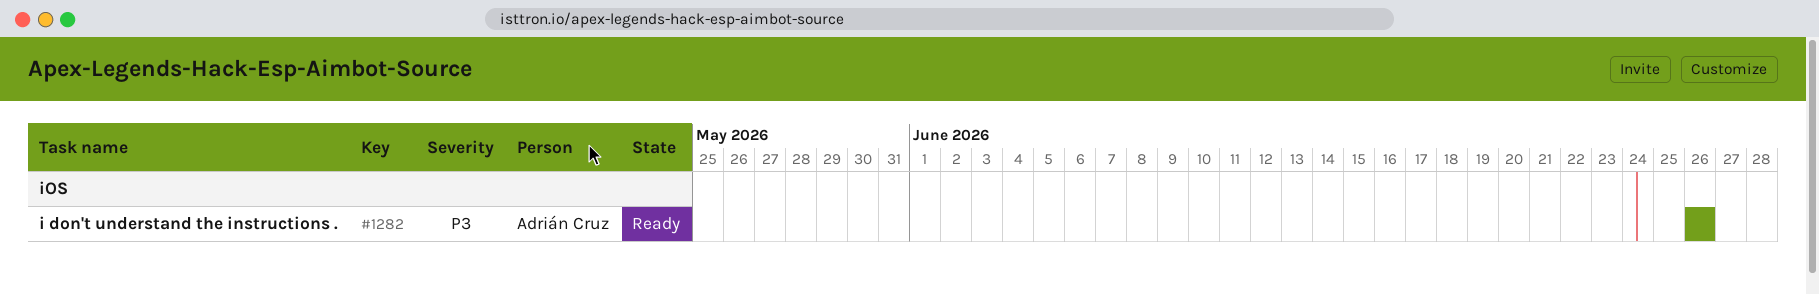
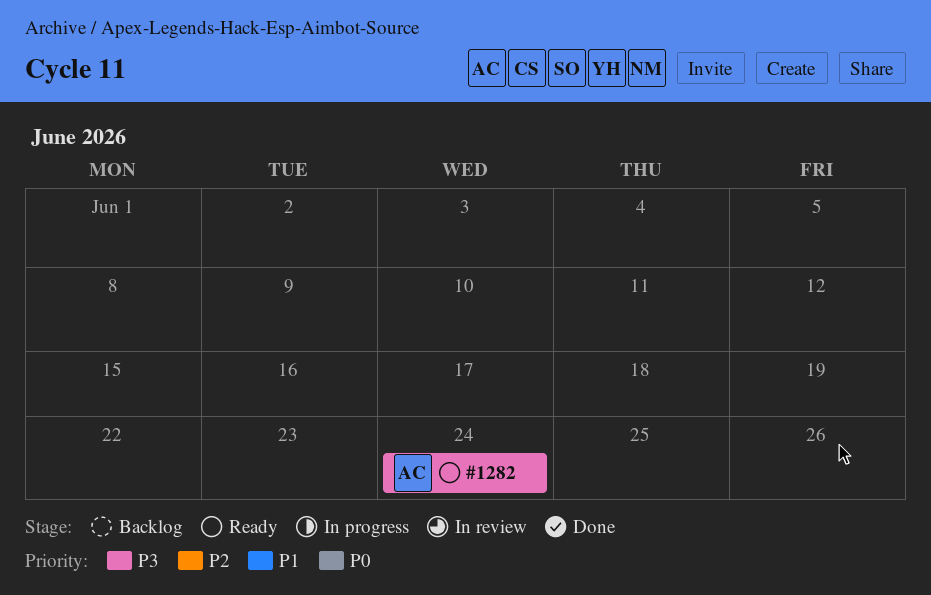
#1282, start: Jun 26 -> Jun 24
#1282, due: Jun 26 -> Jun 24

